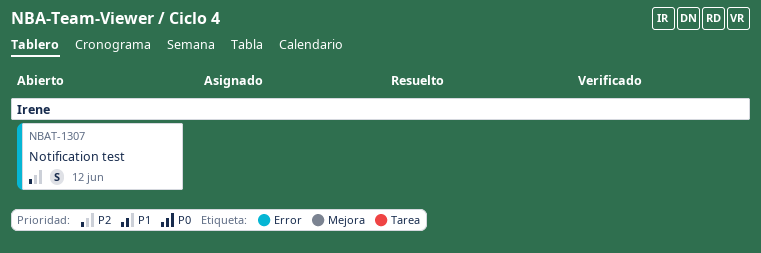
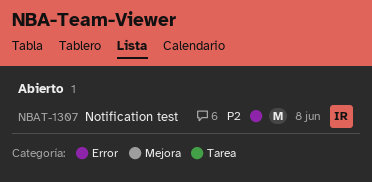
NBAT-1307, estimate: S -> M
NBAT-1307, due: Jun 12 -> Jun 8

